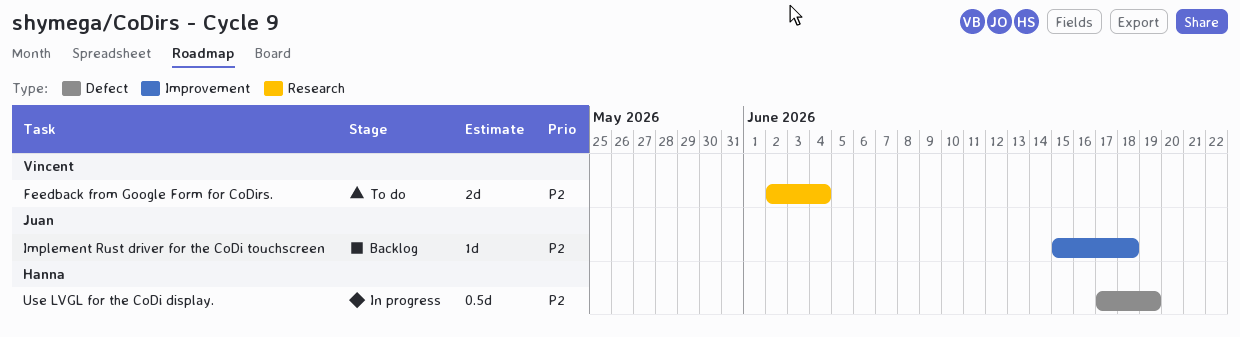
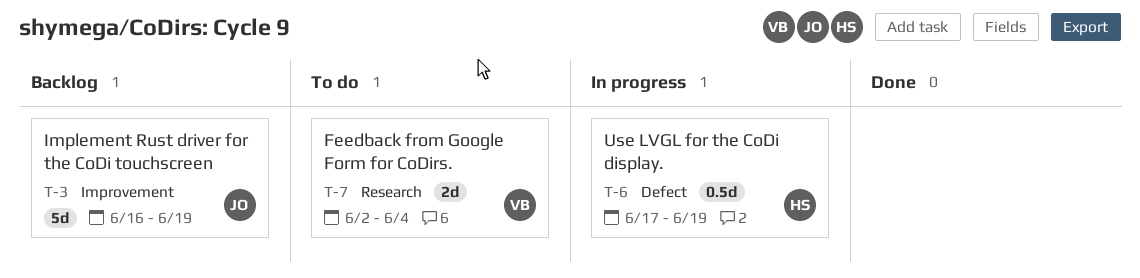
Implement Rust driver for the CoDi touchscreen, estimate: 1d -> 5d
Implement Rust driver for the CoDi touchscreen, start: Jun 15 -> Jun 16
Implement Rust driver for the CoDi touchscreen, due: Jun 18 -> Jun 19

